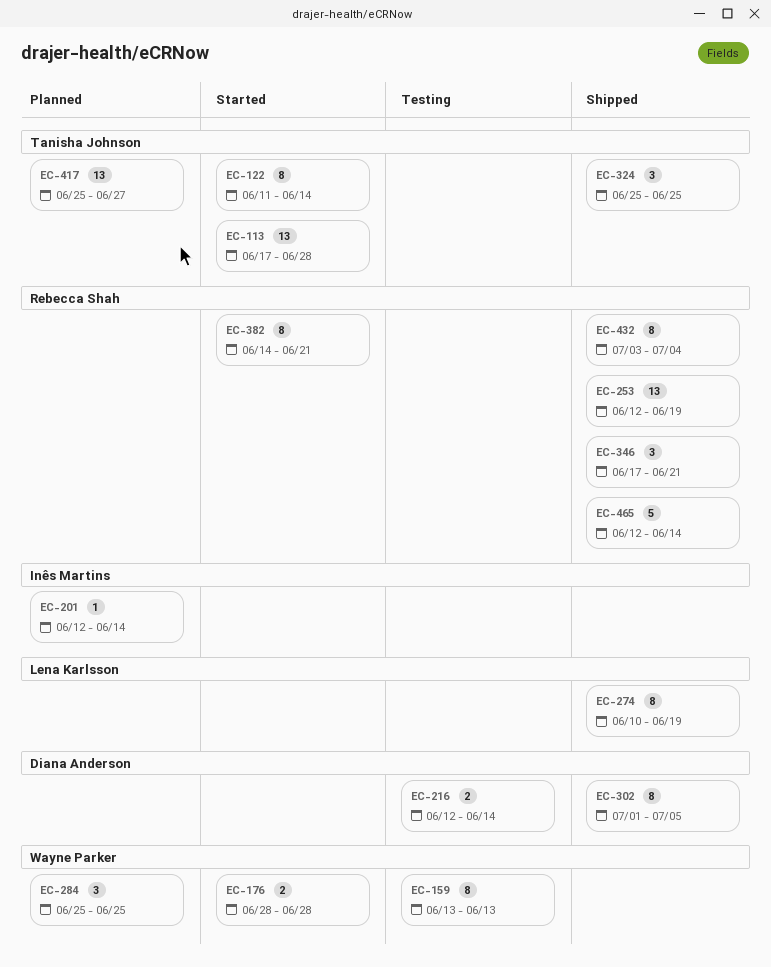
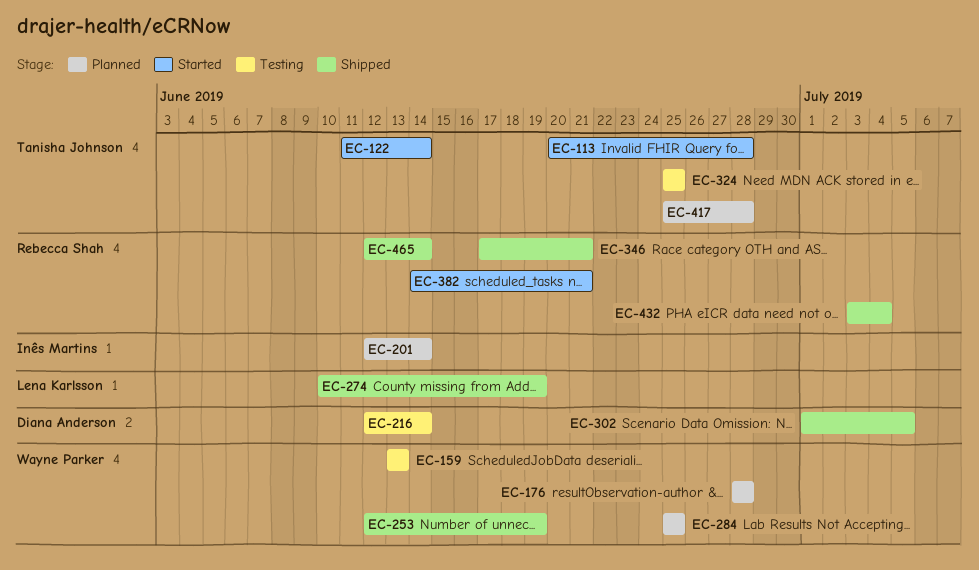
EC-113, start: Jun 17 -> Jun 20
EC-176, status: Started -> Planned
EC-253, owner: Rebecca Shah -> Wayne Parker
EC-324, status: Shipped -> Testing
EC-417, due: Jun 27 -> Jun 28

